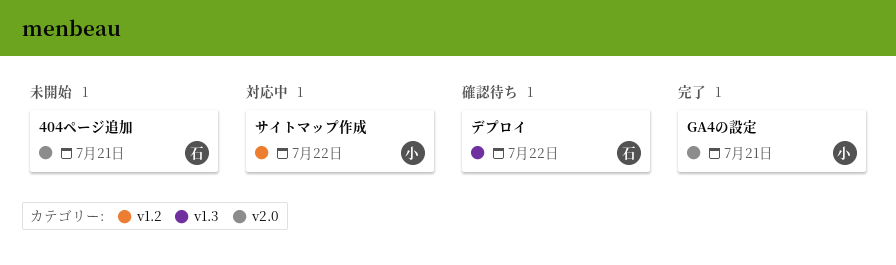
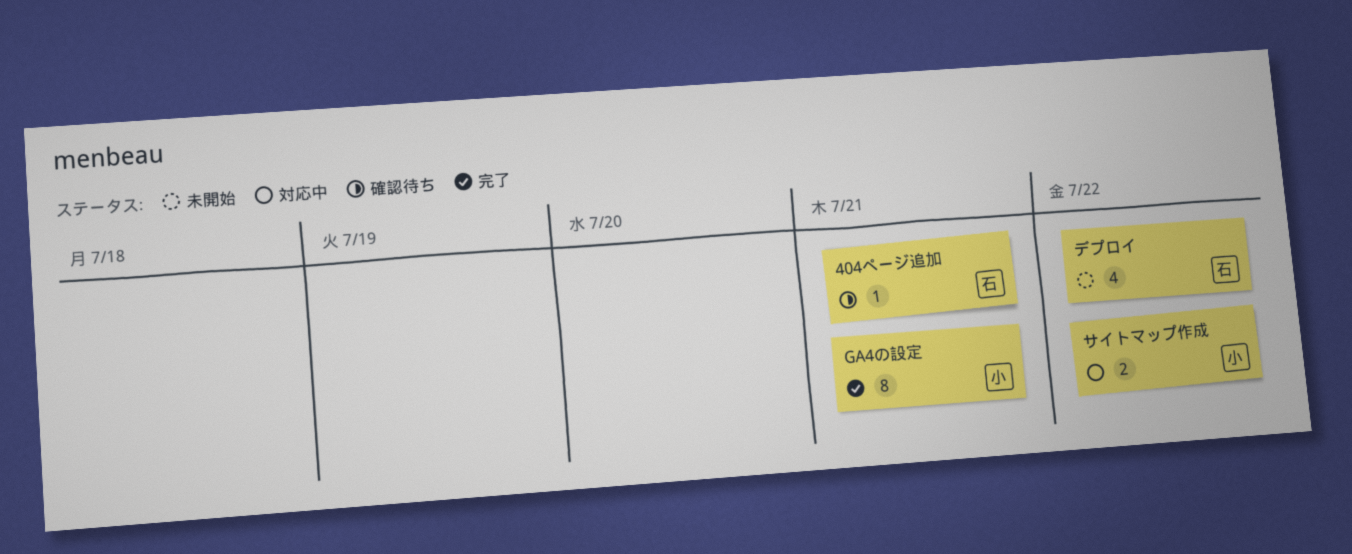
404ページ追加, status: 未開始 -> 確認待ち
デプロイ, status: 確認待ち -> 未開始

